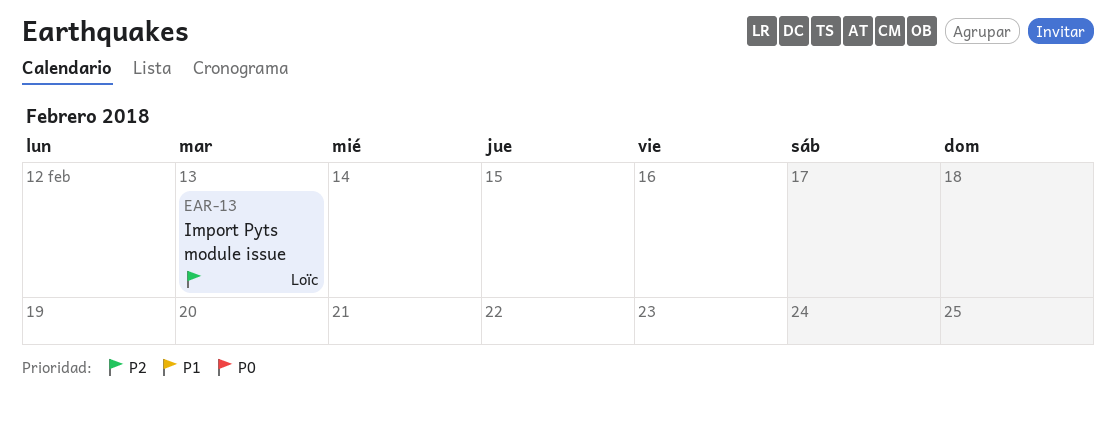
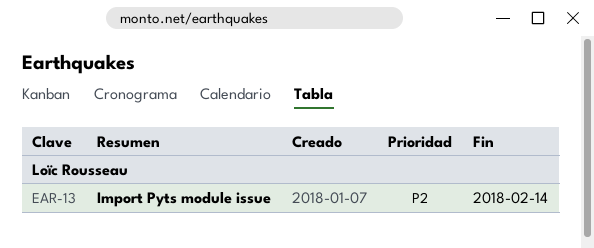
EAR-13, due: Feb 13 -> Feb 14

